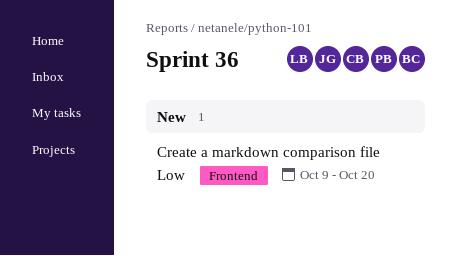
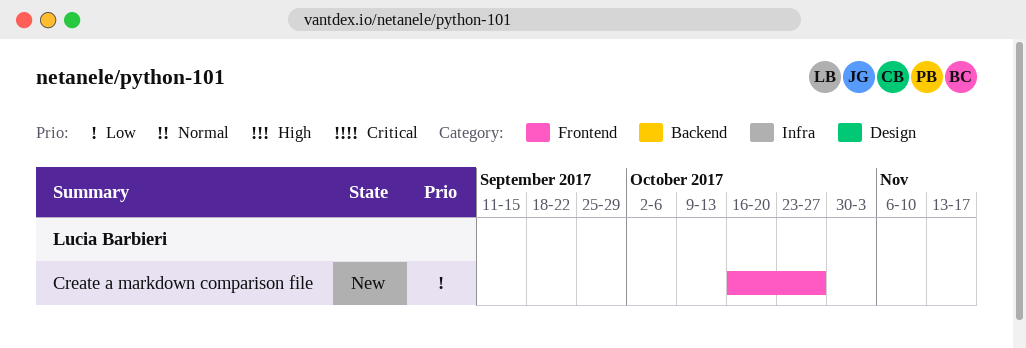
Create a markdown comparison file, start: Oct 9 -> Oct 16
Create a markdown comparison file, due: Oct 20 -> Oct 27

